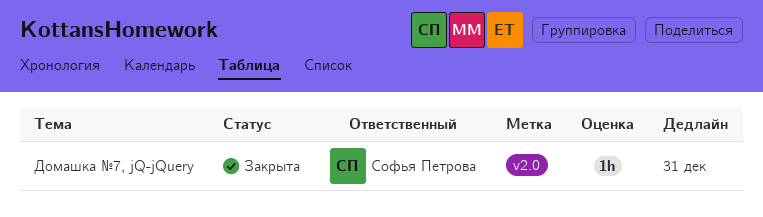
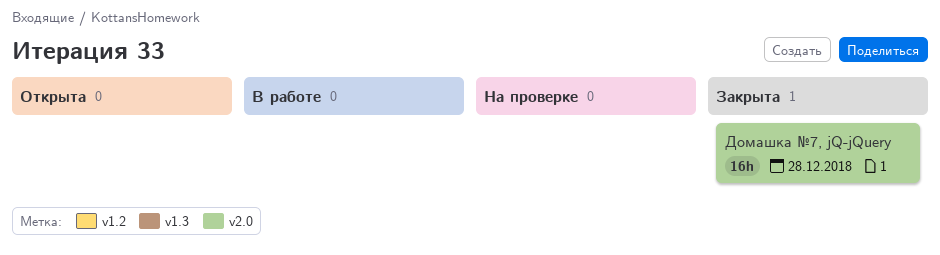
Домашка №7, jQ-jQuery, estimate: 1h -> 16h
Домашка №7, jQ-jQuery, due: Dec 31 -> Dec 28

